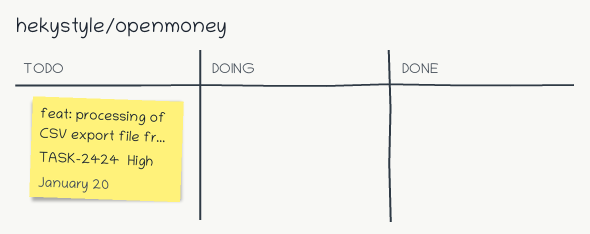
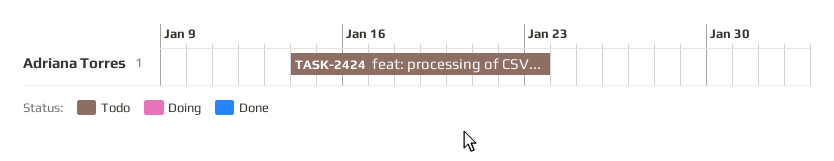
TASK-2424, due: Jan 20 -> Jan 23

